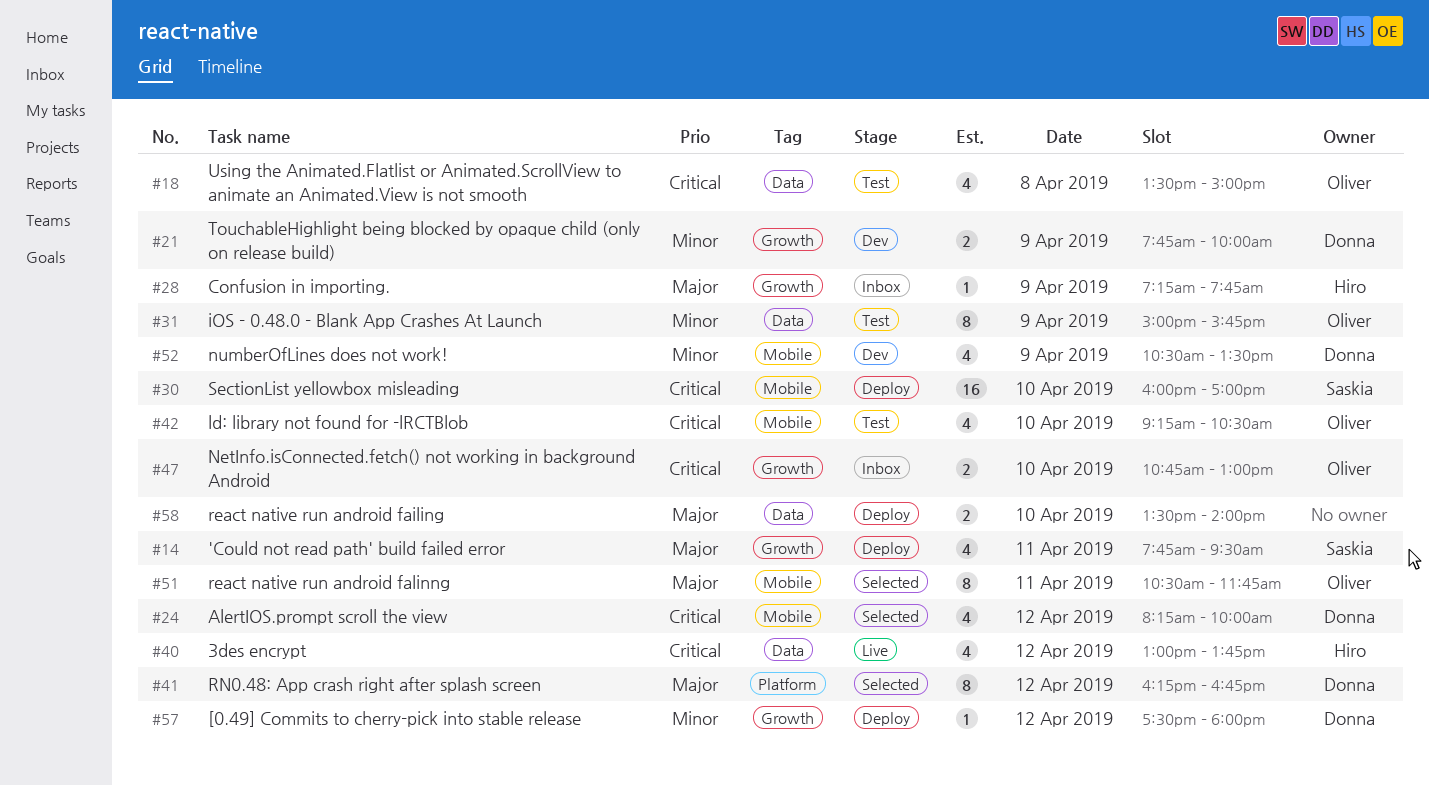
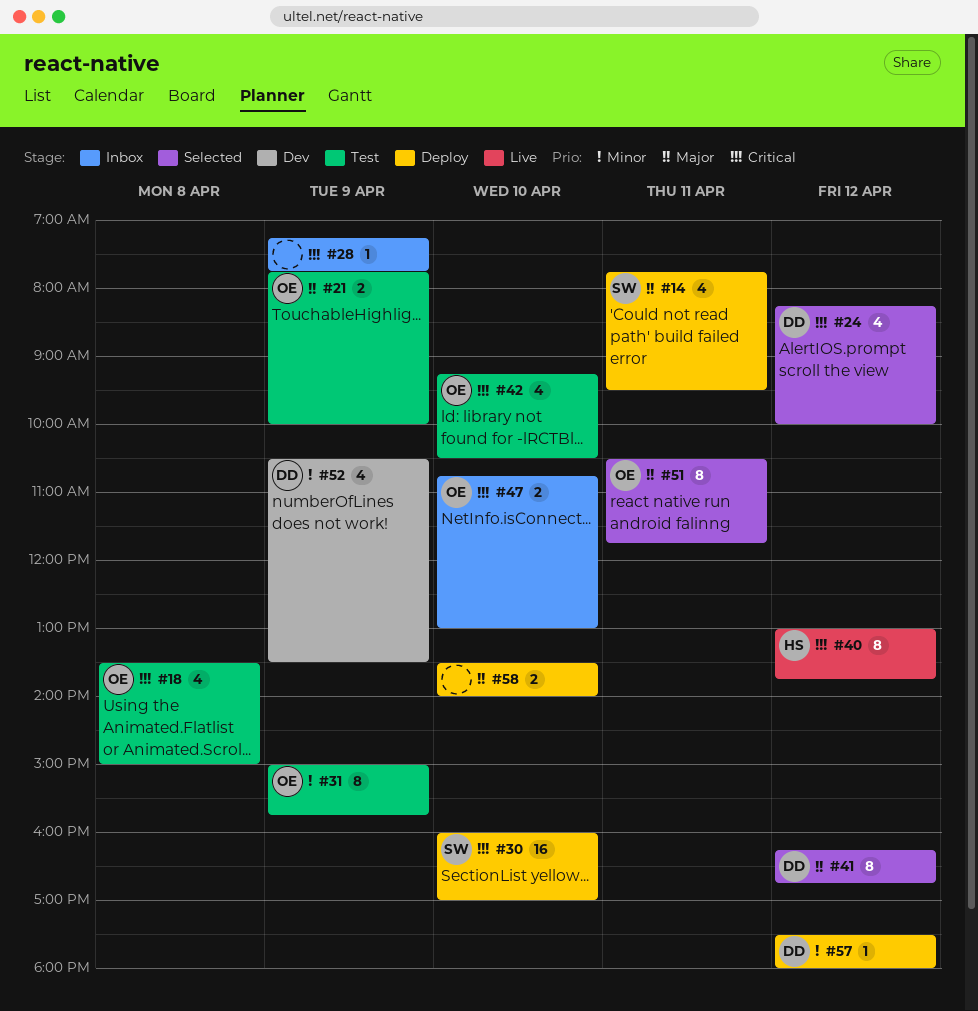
#21, status: Dev -> Test
#21, owner: Donna -> Oliver
#21, priority: Minor -> Major
#28, owner: Hiro -> none
#28, priority: Major -> Critical
#40, estimate: 4 -> 8

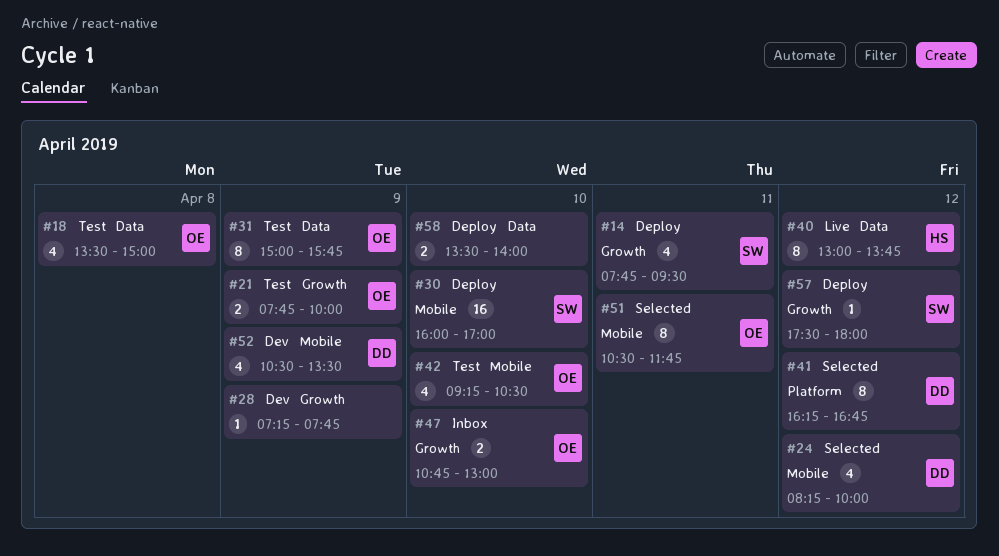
#28, status: Inbox -> Dev
#57, owner: DD -> SW

